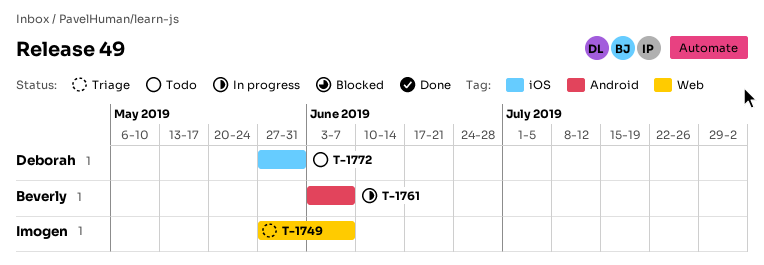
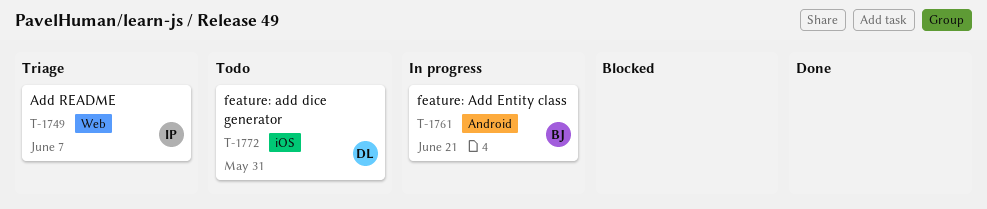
T-1761, due: Jun 7 -> Jun 21

